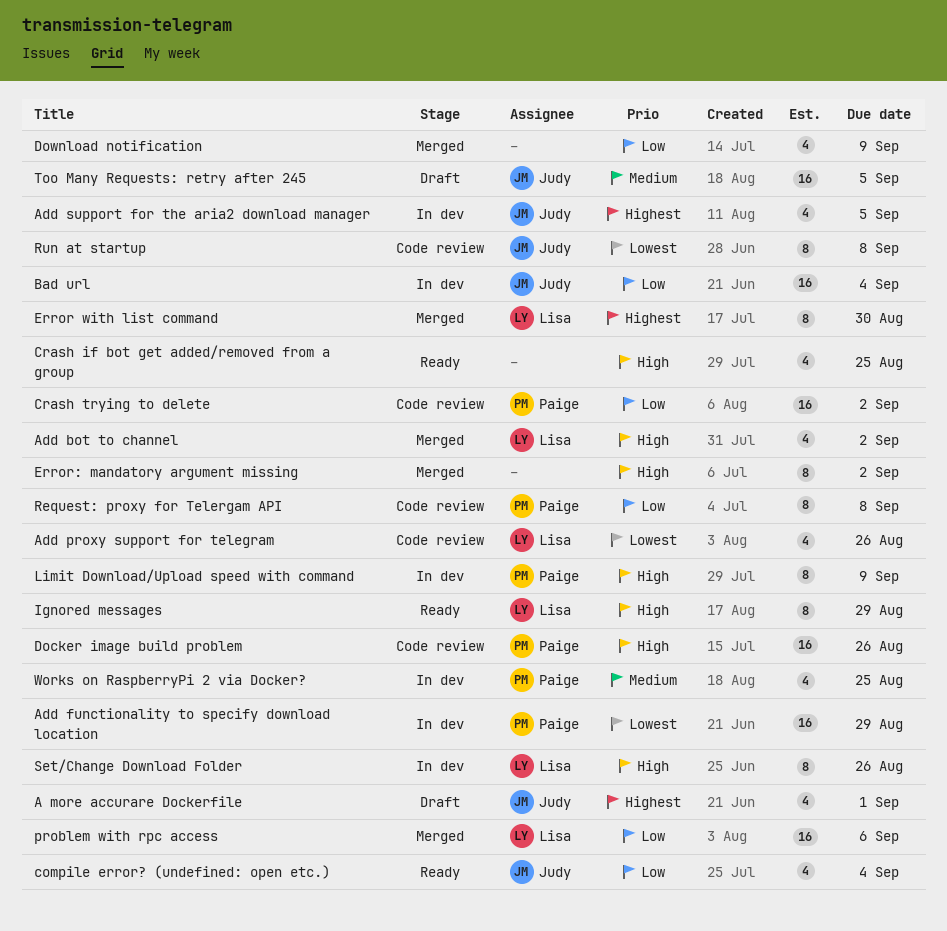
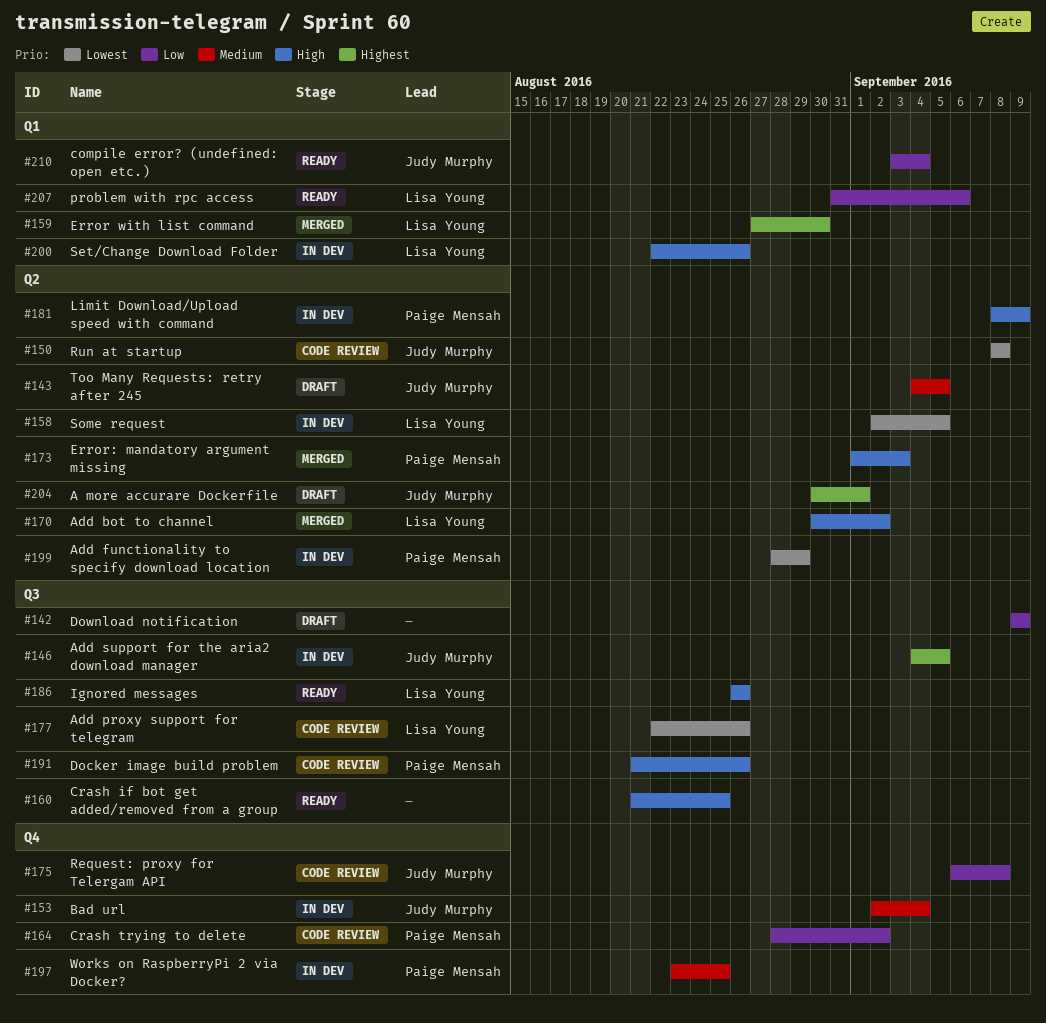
Bad url, priority: Low -> Medium
Download notification, status: Merged -> Draft
Error: mandatory argument missing, owner: none -> Paige Mensah
Error: mandatory argument missing, due: Sep 2 -> Sep 3
Ignored messages, due: Aug 29 -> Aug 26
problem with rpc access, status: Merged -> Ready
Request: proxy for Telergam API, owner: Paige Mensah -> Judy Murphy
Some request: none -> present

